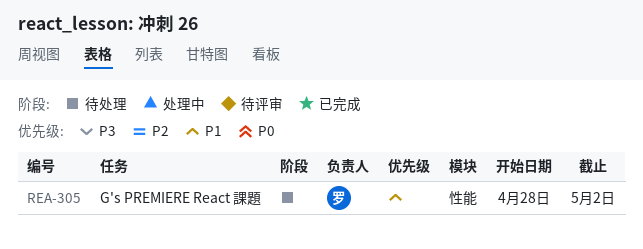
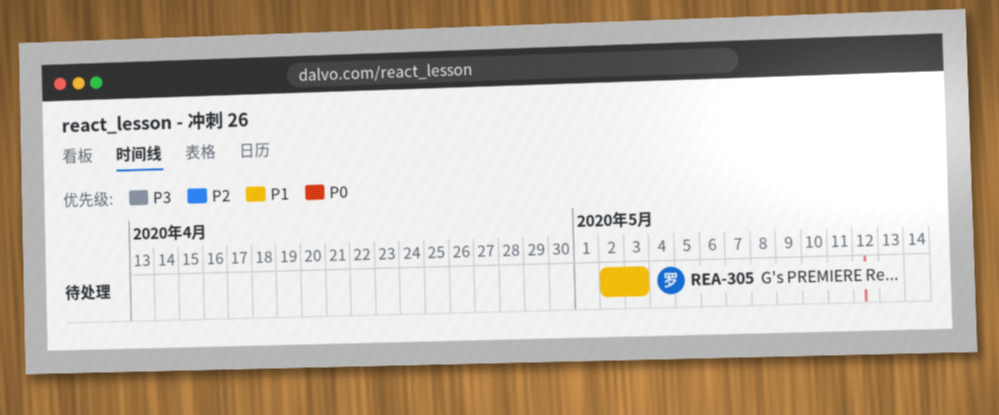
REA-305, start: Apr 28 -> May 2
REA-305, due: May 2 -> May 3

